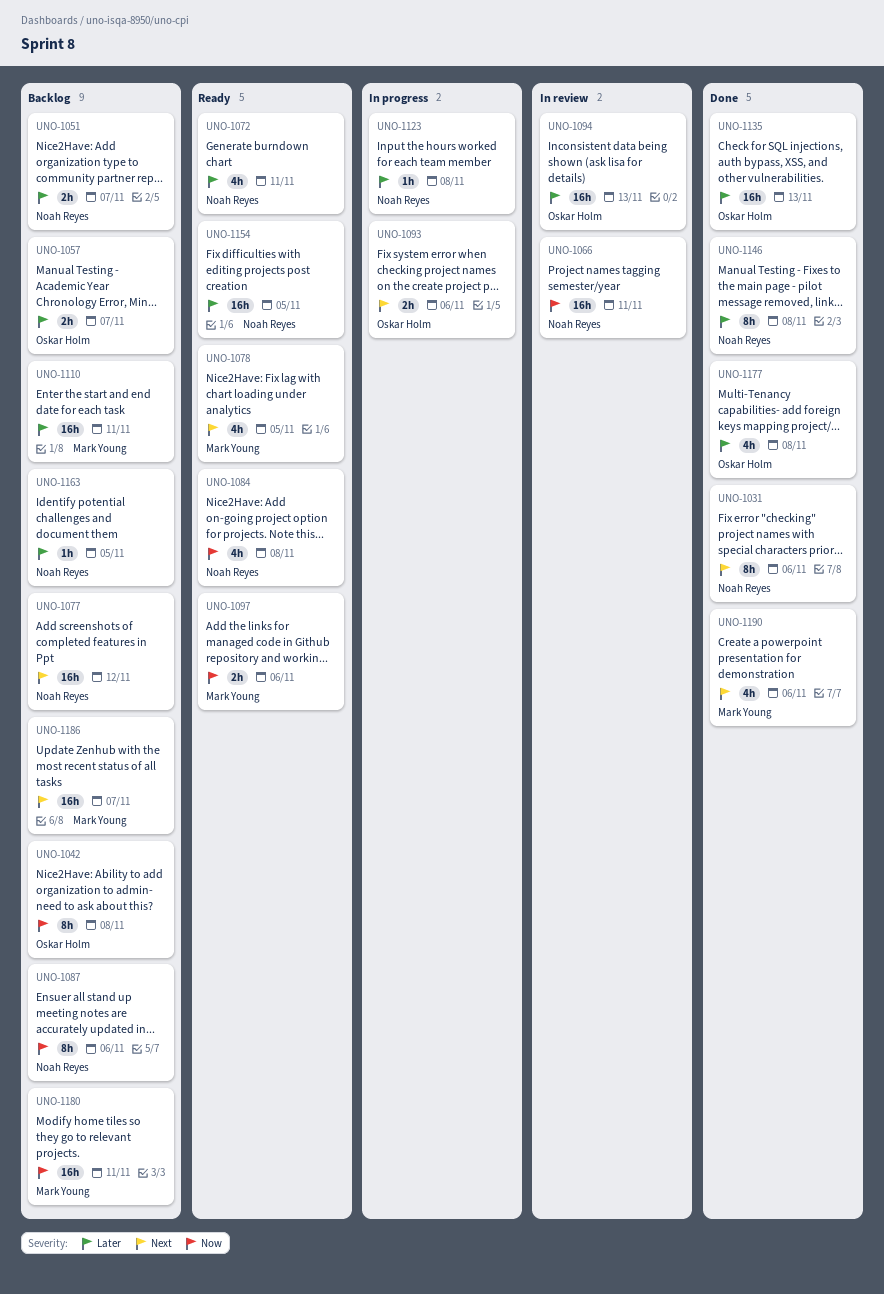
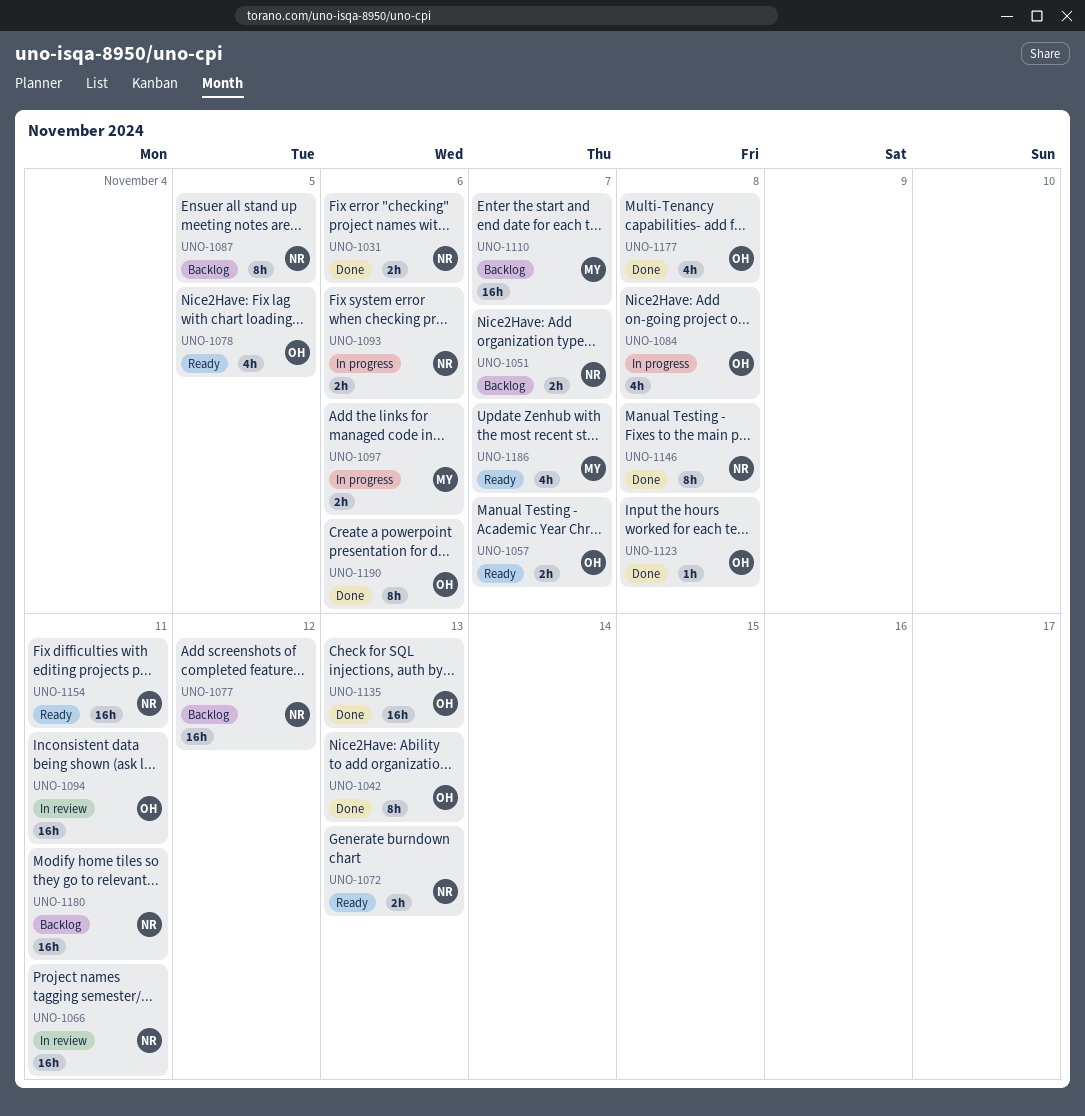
UNO-1031, estimate: 8h -> 2h
UNO-1042, status: Backlog -> Done
UNO-1042, due: Nov 8 -> Nov 13
UNO-1057, status: Backlog -> Ready
UNO-1072, estimate: 4h -> 2h
UNO-1072, due: Nov 11 -> Nov 13
UNO-1078, owner: Mark Young -> Oskar Holm
UNO-1084, status: Ready -> In progress
UNO-1084, owner: Noah Reyes -> Oskar Holm
UNO-1087, due: Nov 6 -> Nov 5
UNO-1093, owner: Oskar Holm -> Noah Reyes
UNO-1094, due: Nov 13 -> Nov 11
UNO-1097, status: Ready -> In progress
UNO-1110, due: Nov 11 -> Nov 7
UNO-1123, status: In progress -> Done
UNO-1123, owner: Noah Reyes -> Oskar Holm
UNO-1154, due: Nov 5 -> Nov 11
UNO-1163: present -> none
UNO-1180, owner: Mark Young -> Noah Reyes
UNO-1186, status: Backlog -> Ready
UNO-1186, estimate: 16h -> 4h
UNO-1190, owner: Mark Young -> Oskar Holm
UNO-1190, estimate: 4h -> 8h

